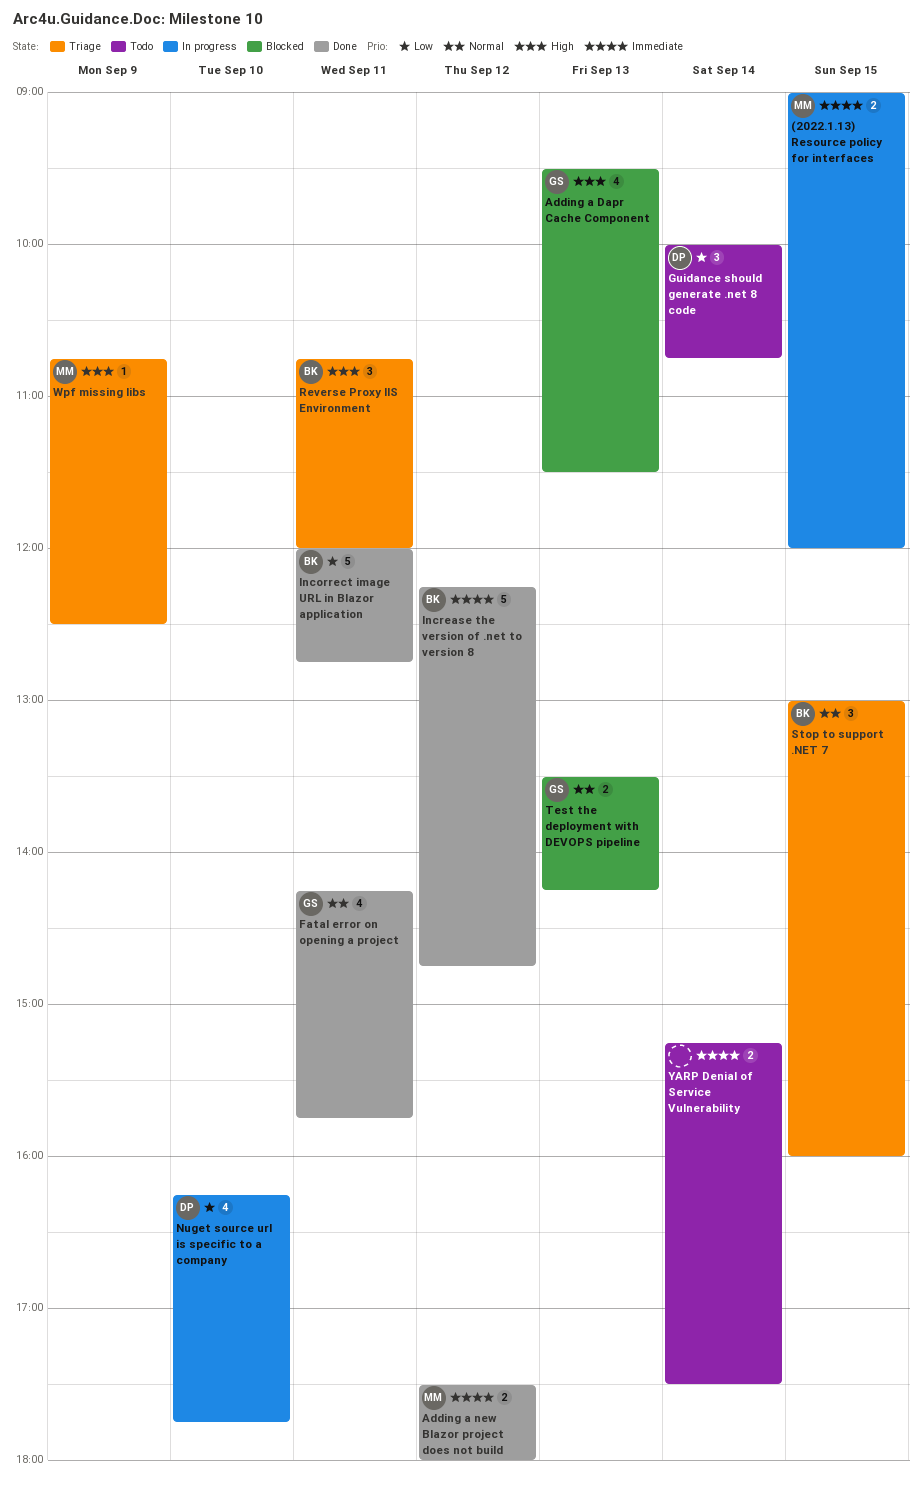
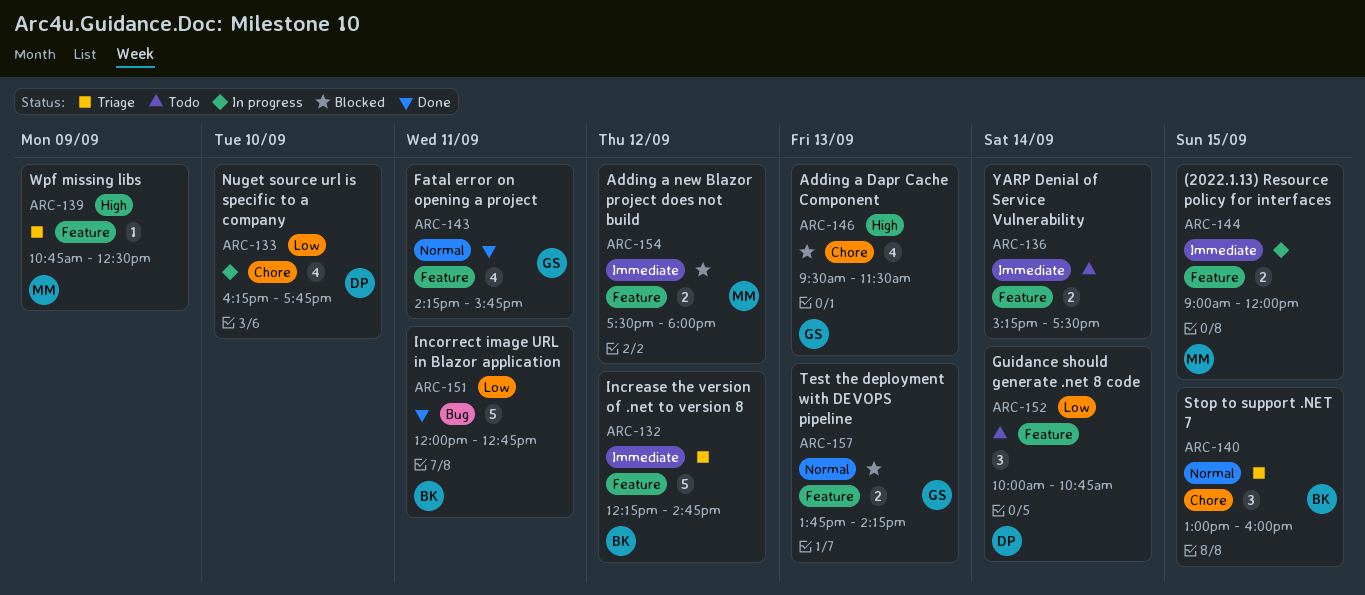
Adding a new Blazor project does not build, status: Done -> Blocked
Increase the version of .net to version 8, status: Done -> Triage
Reverse Proxy IIS Environment: present -> none
Test the deployment with DEVOPS pipeline, begins: 13:30 -> 13:45

